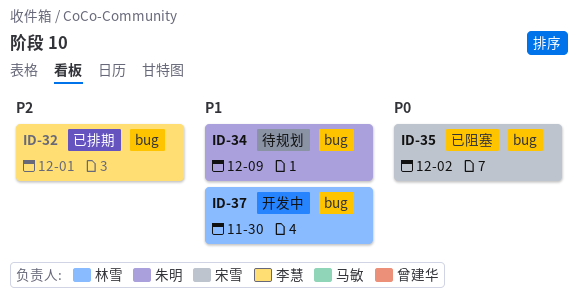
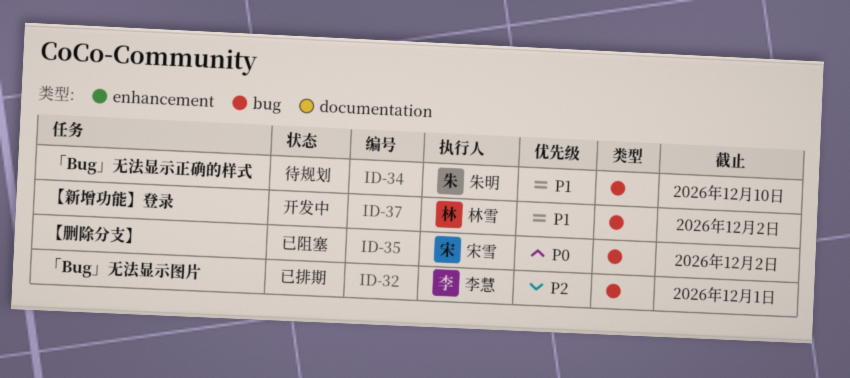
ID-34, due: Dec 9 -> Dec 10
ID-37, due: Nov 30 -> Dec 2

